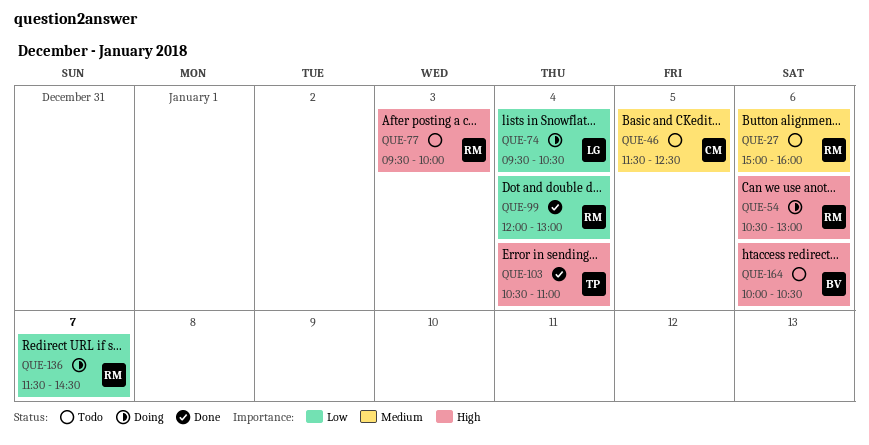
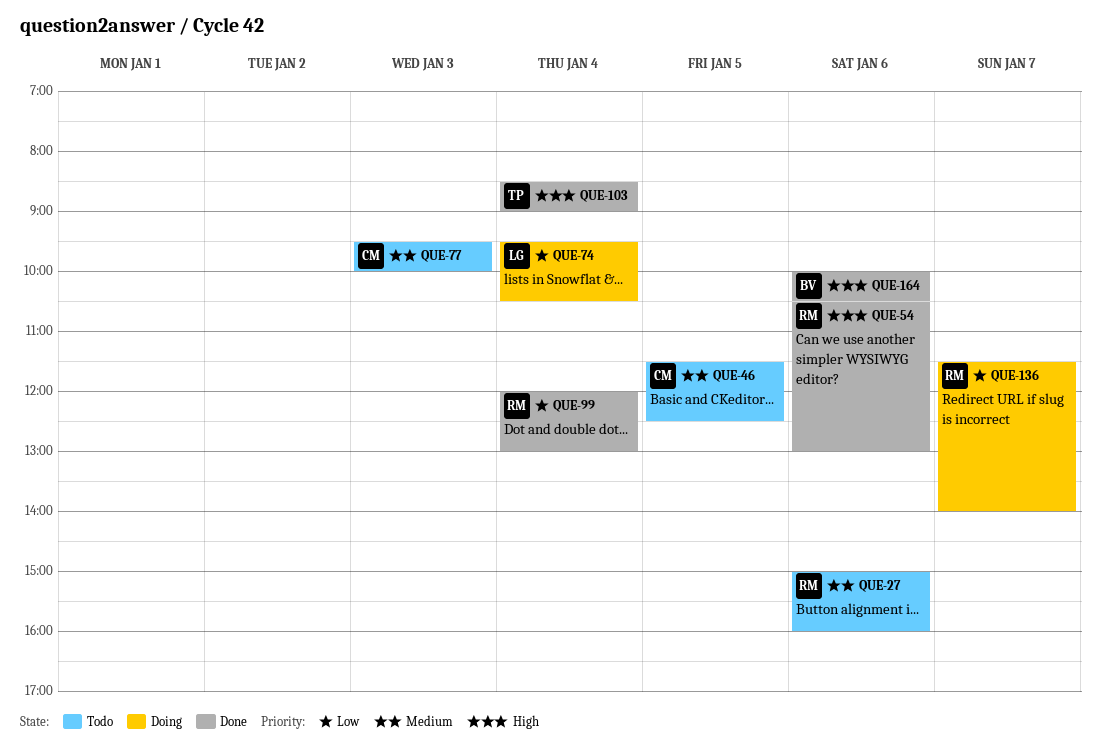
QUE-54, status: Doing -> Done
QUE-77, owner: RM -> CM
QUE-77, priority: High -> Medium
QUE-103, begins: 10:30 -> 08:30
QUE-103, ends: 11:00 -> 09:00
QUE-136, ends: 14:30 -> 14:00
QUE-164, status: Todo -> Done

